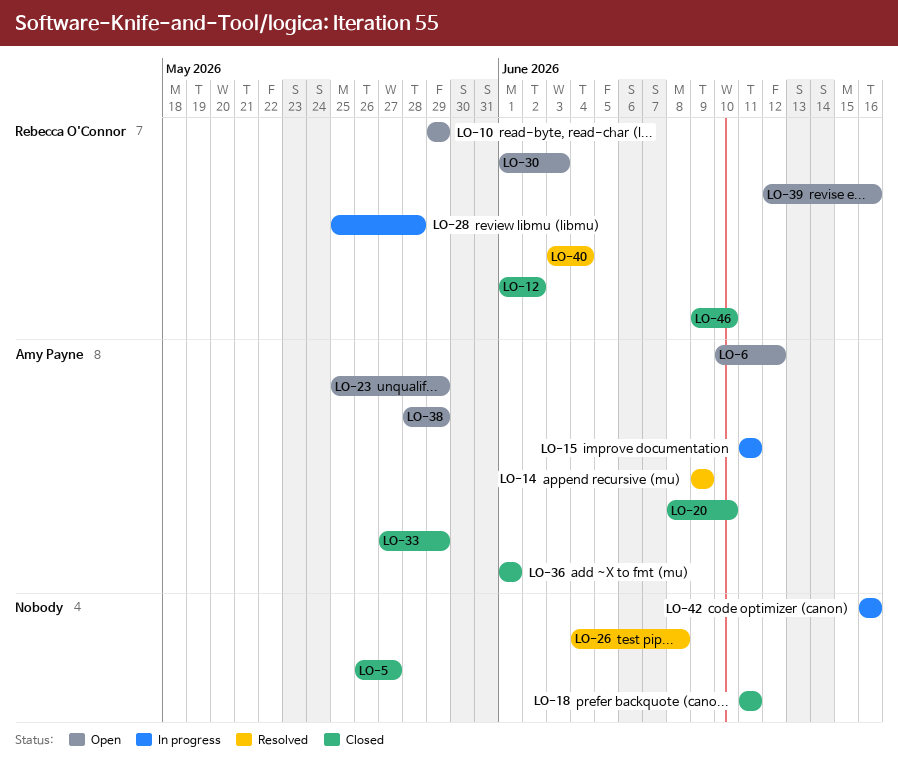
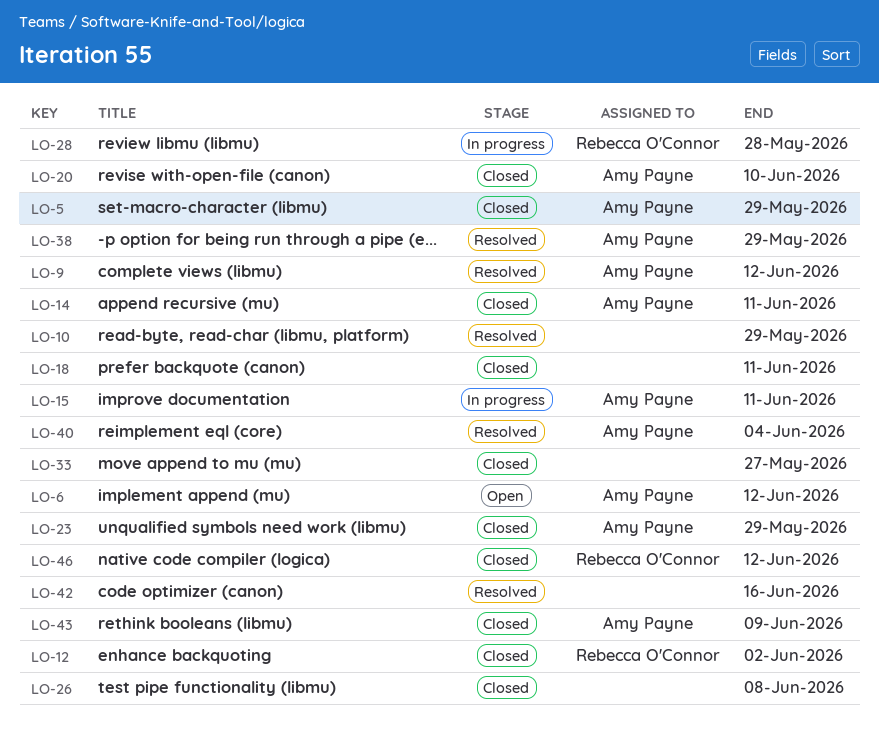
LO-5, owner: none -> Amy Payne
LO-5, due: May 27 -> May 29
LO-9: none -> present
LO-10, status: Open -> Resolved
LO-10, owner: Rebecca O'Connor -> none
LO-14, status: Resolved -> Closed
LO-14, due: Jun 9 -> Jun 11
LO-23, status: Open -> Closed
LO-26, status: Resolved -> Closed
LO-30: present -> none
LO-33, owner: Amy Payne -> none
LO-33, due: May 29 -> May 27
LO-36: present -> none
LO-38, status: Open -> Resolved
LO-39: present -> none
LO-40, owner: Rebecca O'Connor -> Amy Payne
LO-42, status: In progress -> Resolved
LO-43: none -> present
LO-46, due: Jun 10 -> Jun 12

